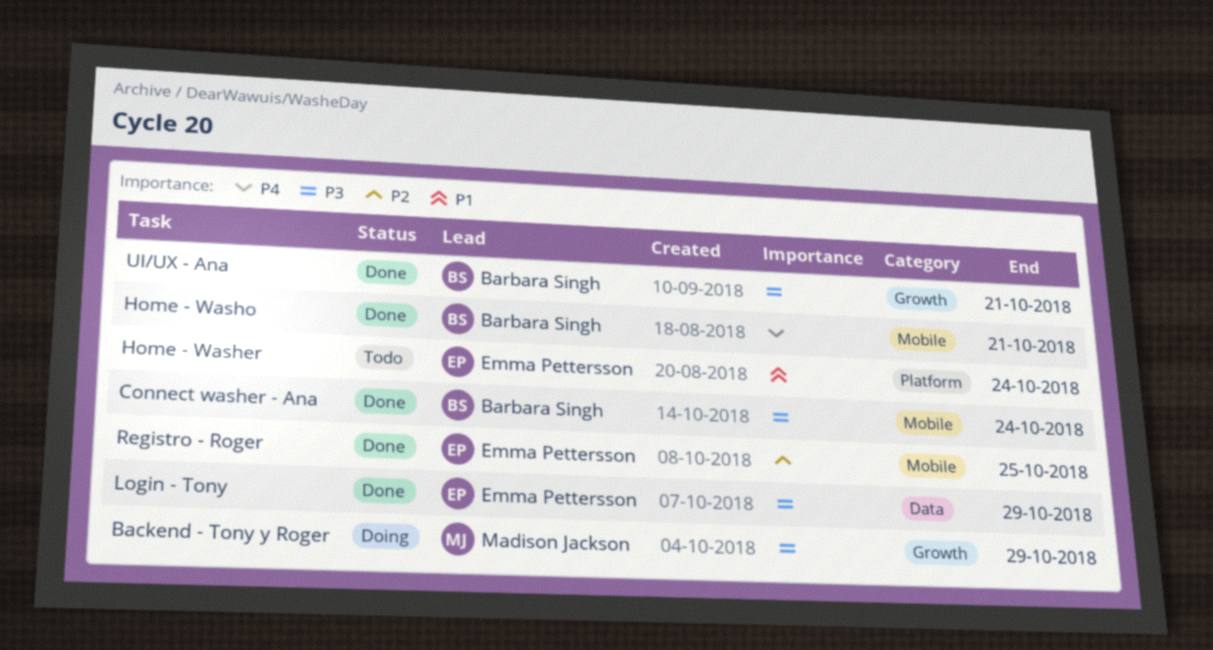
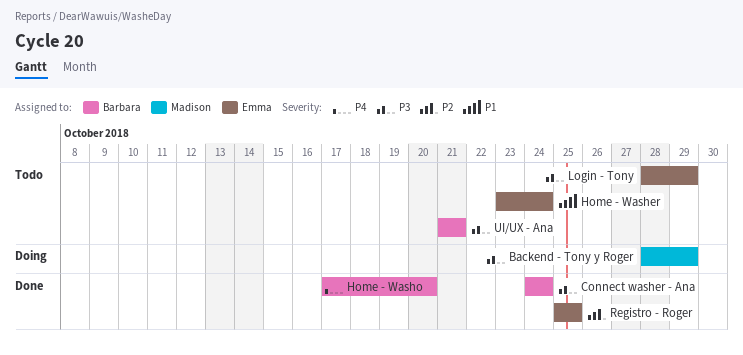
Home - Washo, due: Oct 21 -> Oct 20
Login - Tony, status: Done -> Todo
UI/UX - Ana, status: Done -> Todo

